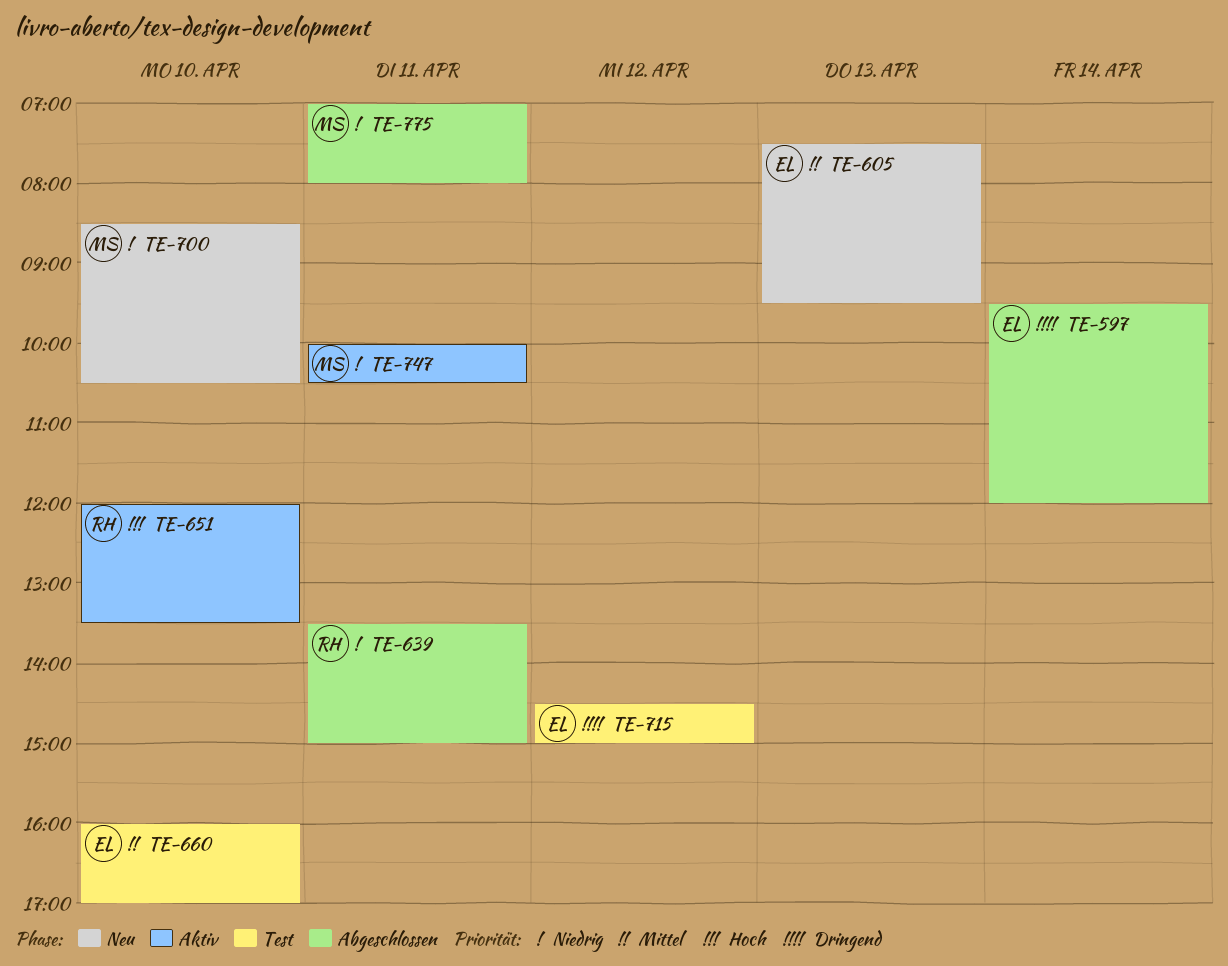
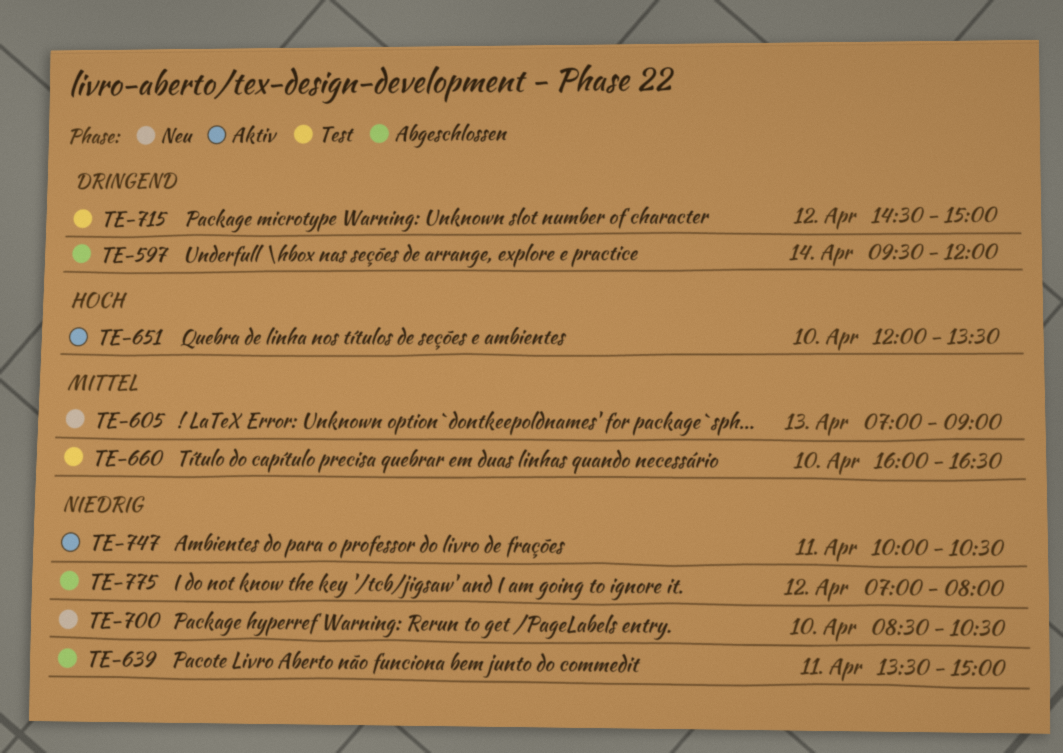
TE-605, begins: 07:30 -> 07:00
TE-605, ends: 09:30 -> 09:00
TE-660, ends: 17:00 -> 16:30
TE-775, day: Apr 11 -> Apr 12

